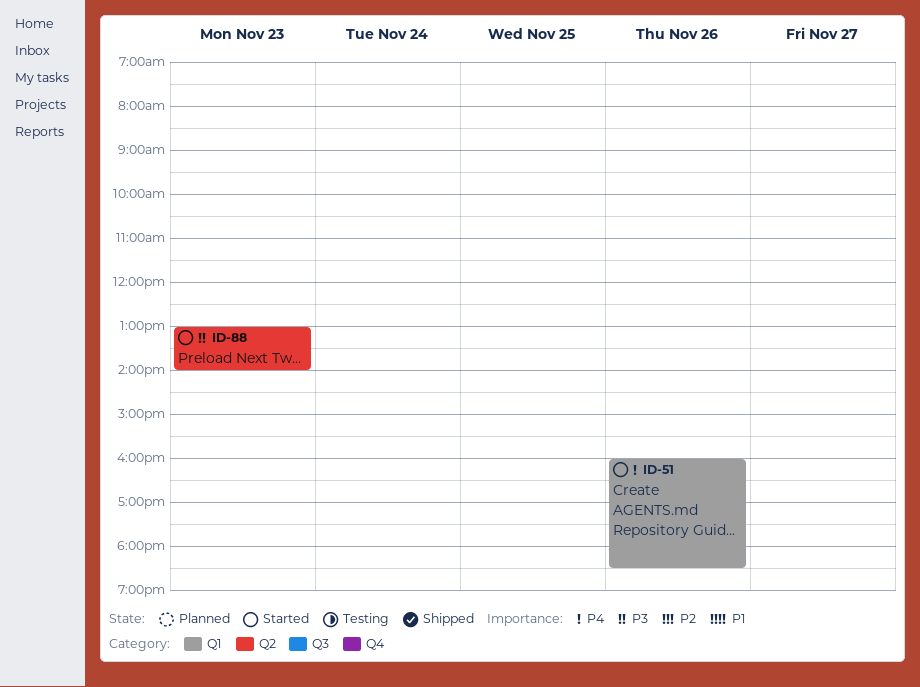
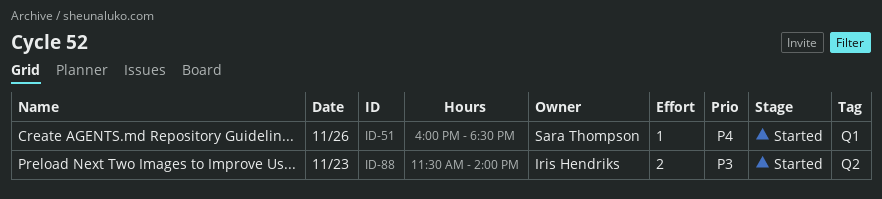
ID-88, begins: 13:00 -> 11:30

